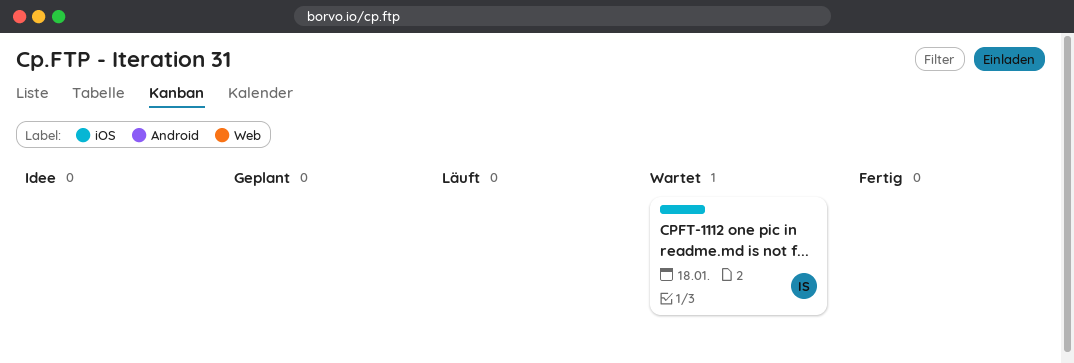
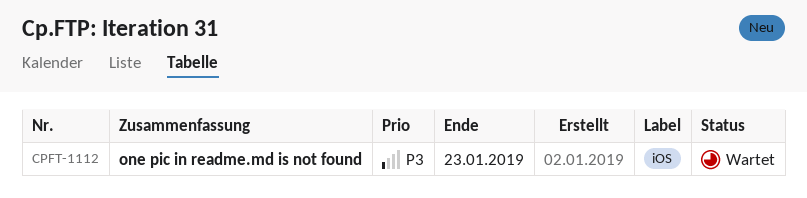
CPFT-1112, due: Jan 18 -> Jan 23

